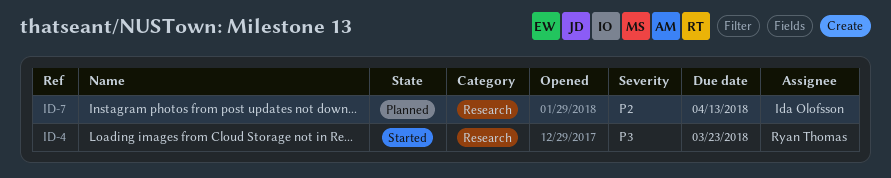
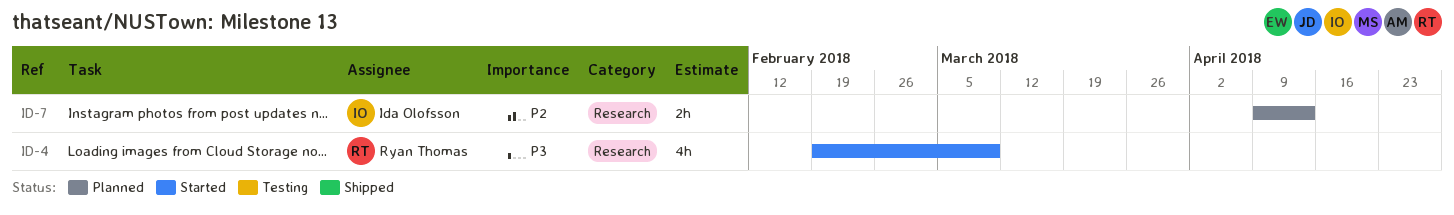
ID-4, due: Mar 23 -> Mar 9

